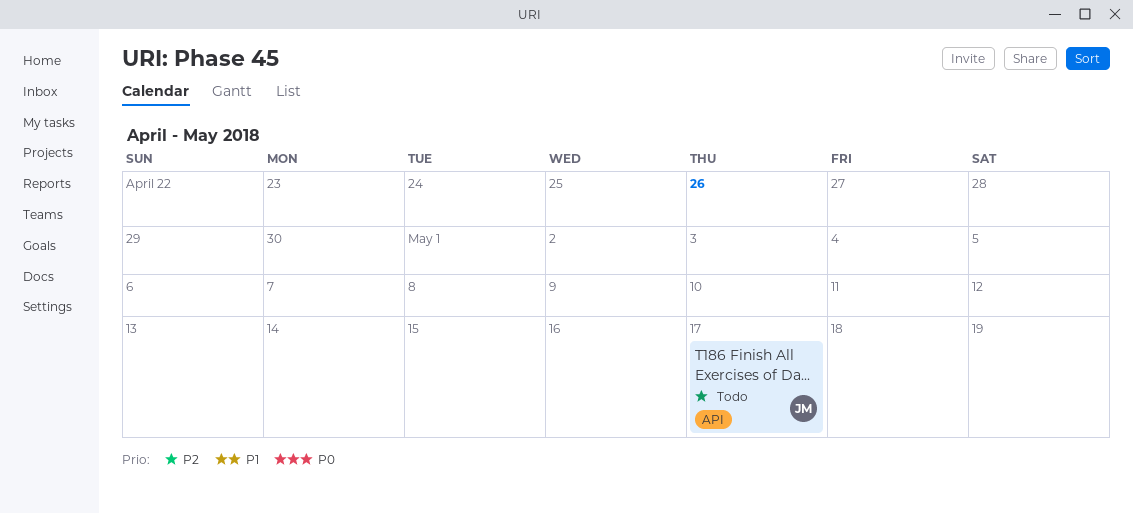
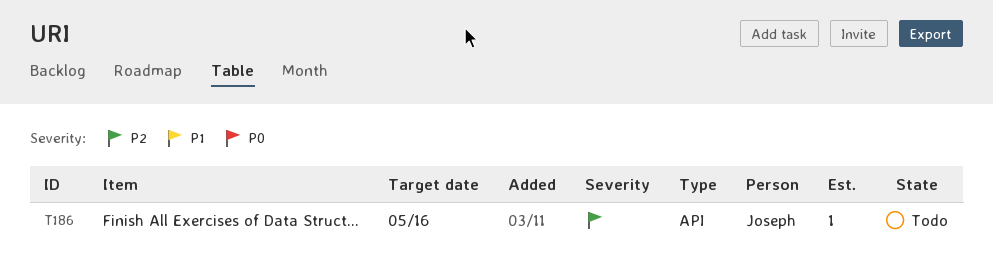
T186, due: May 17 -> May 16

